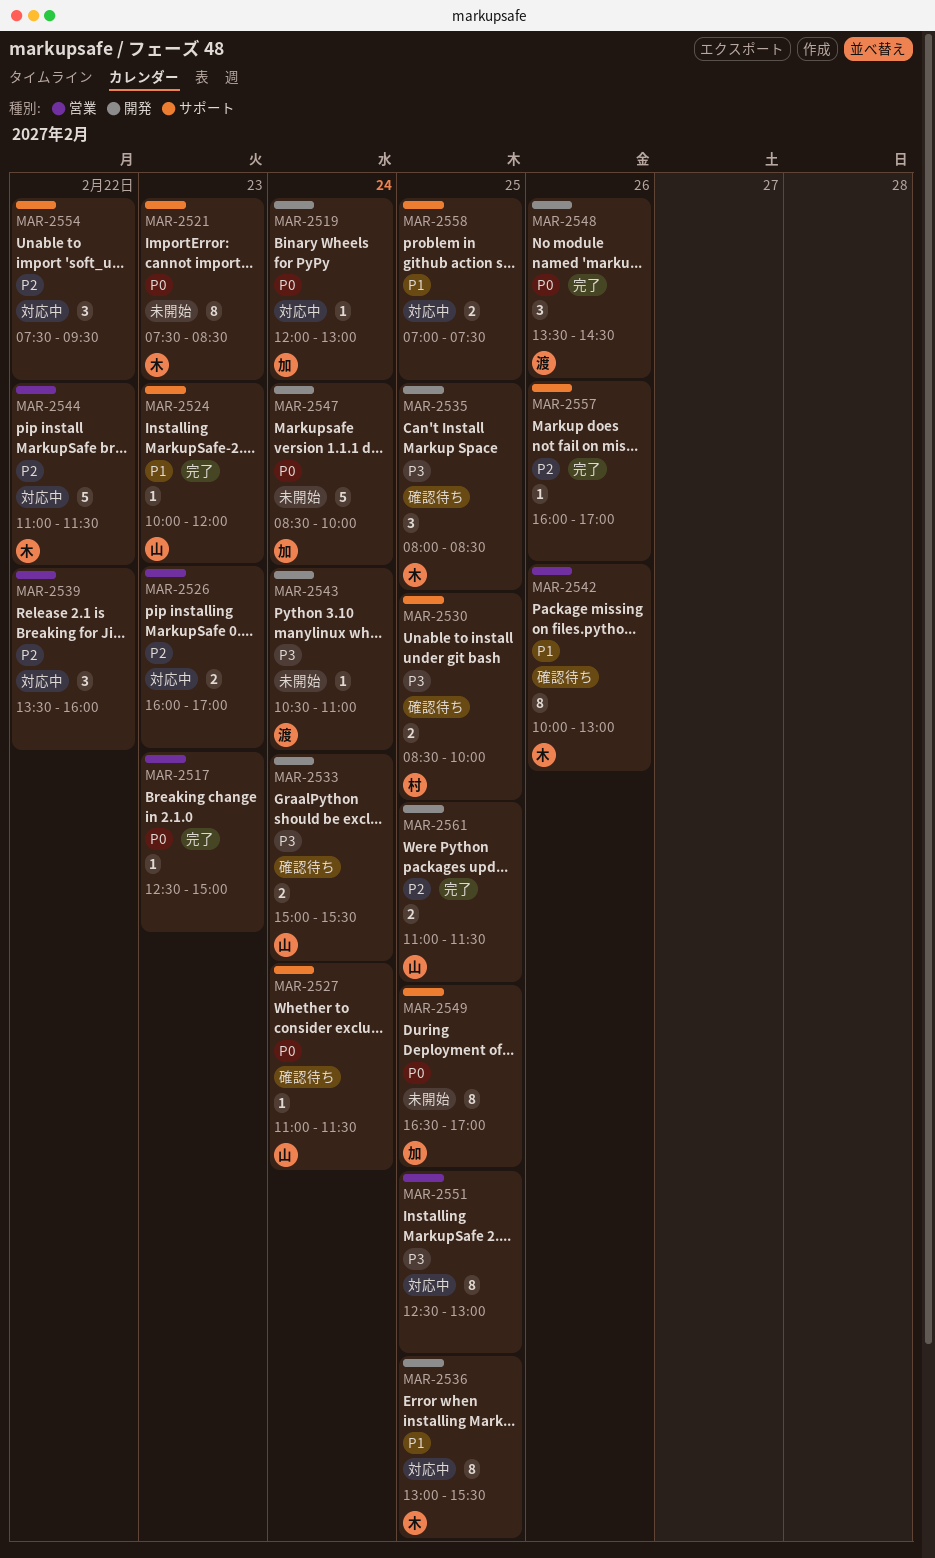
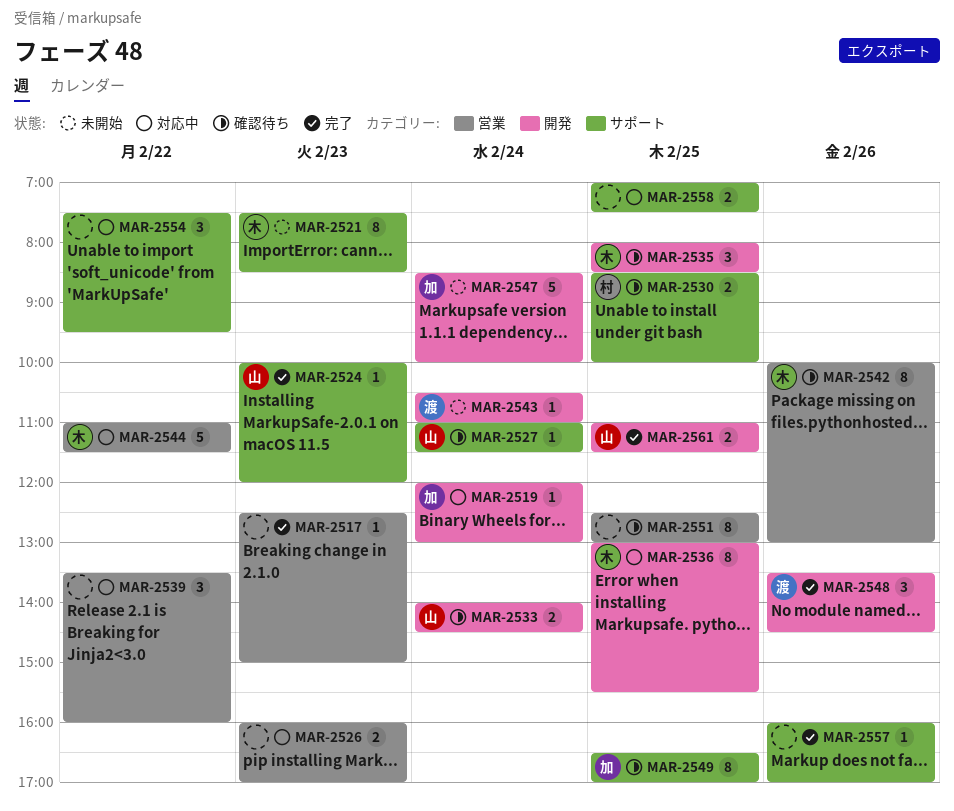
MAR-2533, begins: 15:00 -> 14:00
MAR-2533, ends: 15:30 -> 14:30
MAR-2549, status: 未開始 -> 確認待ち
MAR-2551, status: 対応中 -> 確認待ち

